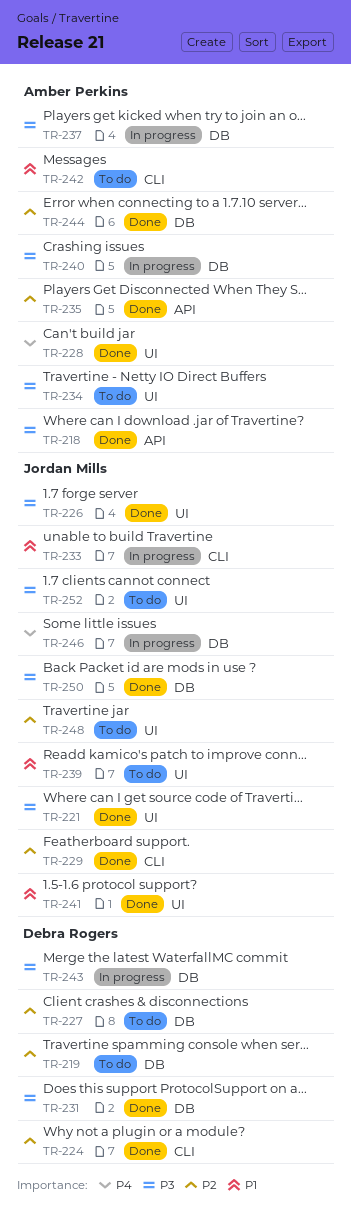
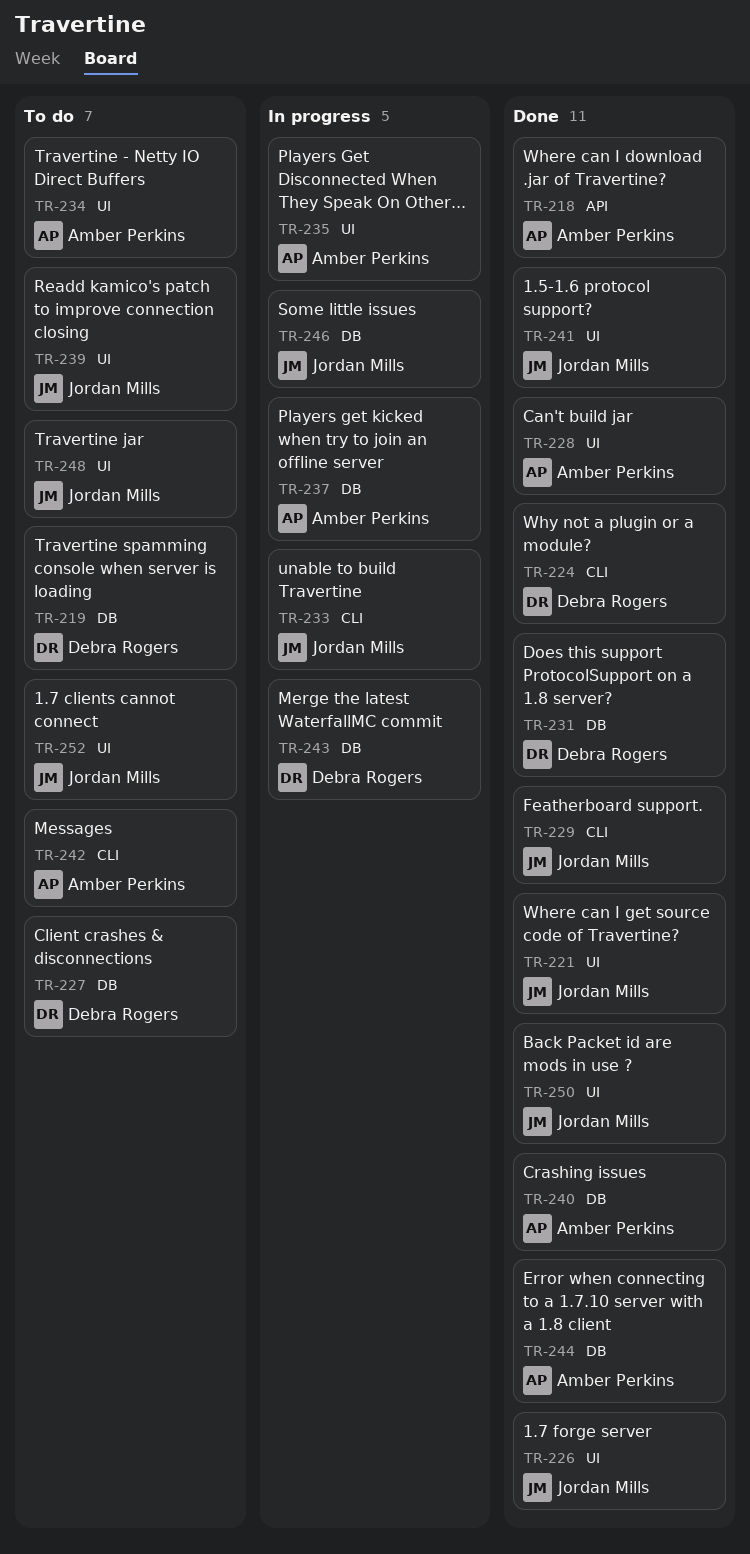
TR-235, status: Done -> In progress
TR-235, label: API -> UI
TR-240, status: In progress -> Done
TR-250, label: DB -> UI

